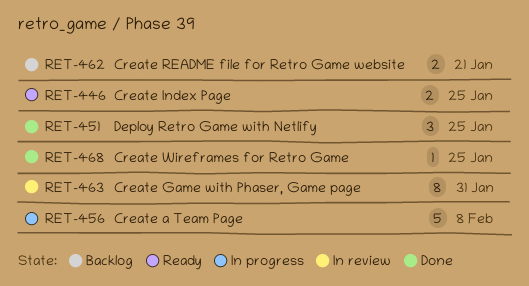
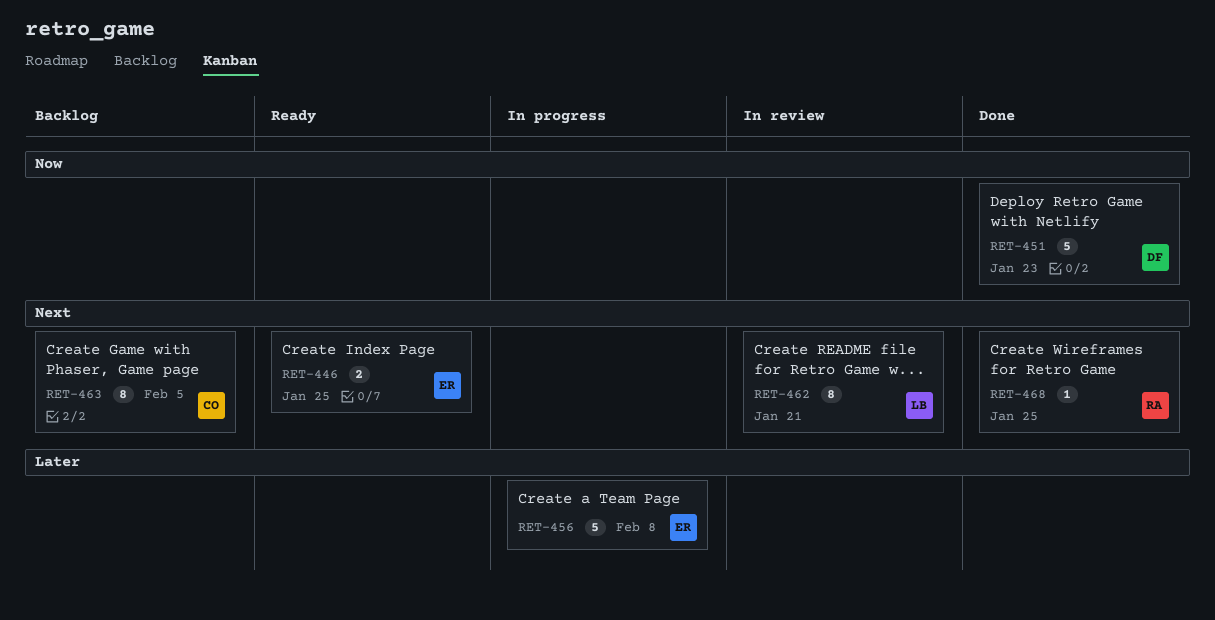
RET-451, estimate: 3 -> 5
RET-451, due: Jan 25 -> Jan 23
RET-462, status: Backlog -> In review
RET-462, estimate: 2 -> 8
RET-463, status: In review -> Backlog
RET-463, due: Jan 31 -> Feb 5

